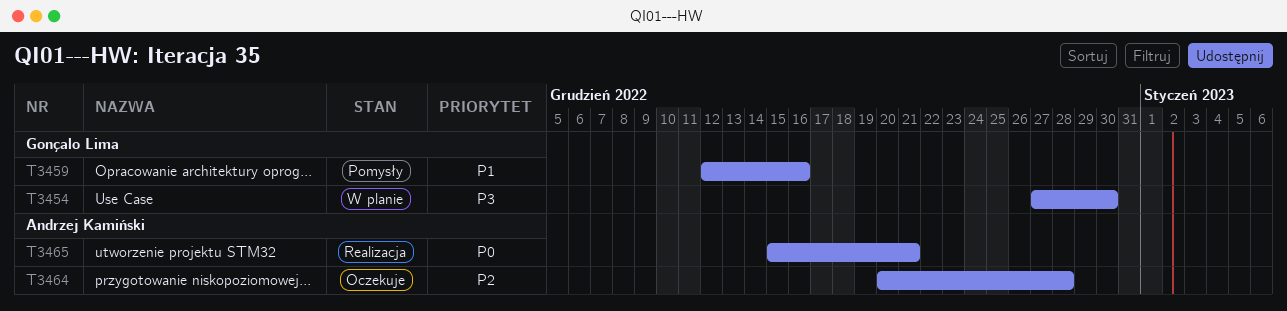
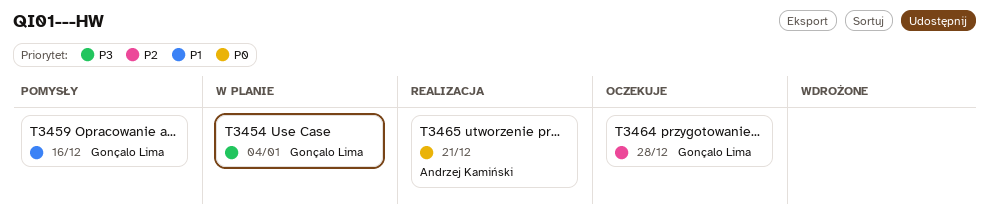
T3454, due: Dec 30 -> Jan 4
T3464, owner: Andrzej Kamiński -> Gonçalo Lima

